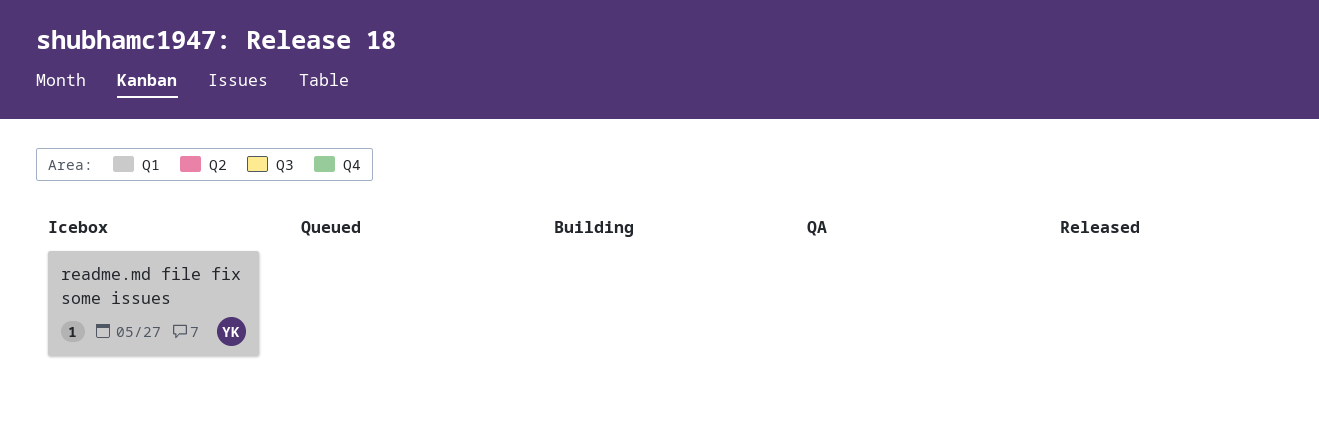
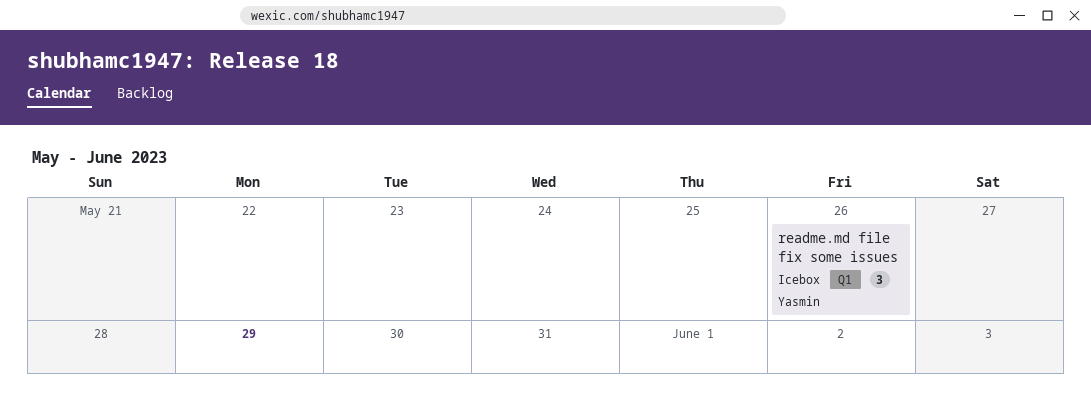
readme.md file fix some issues, estimate: 1 -> 3
readme.md file fix some issues, due: May 27 -> May 26

